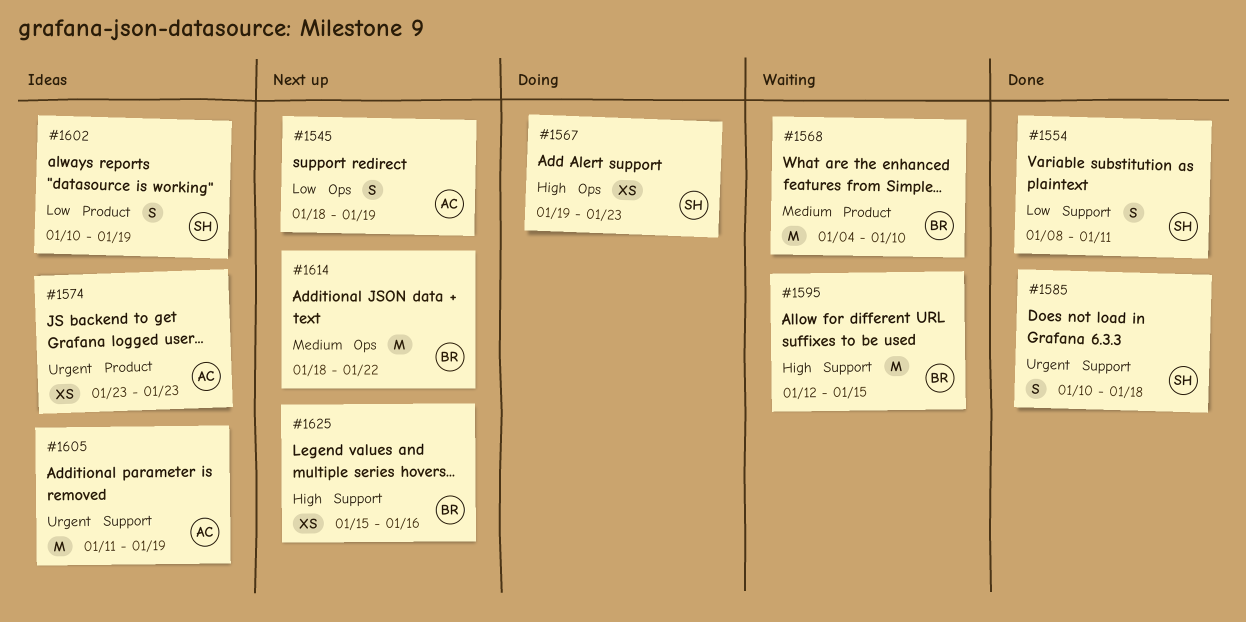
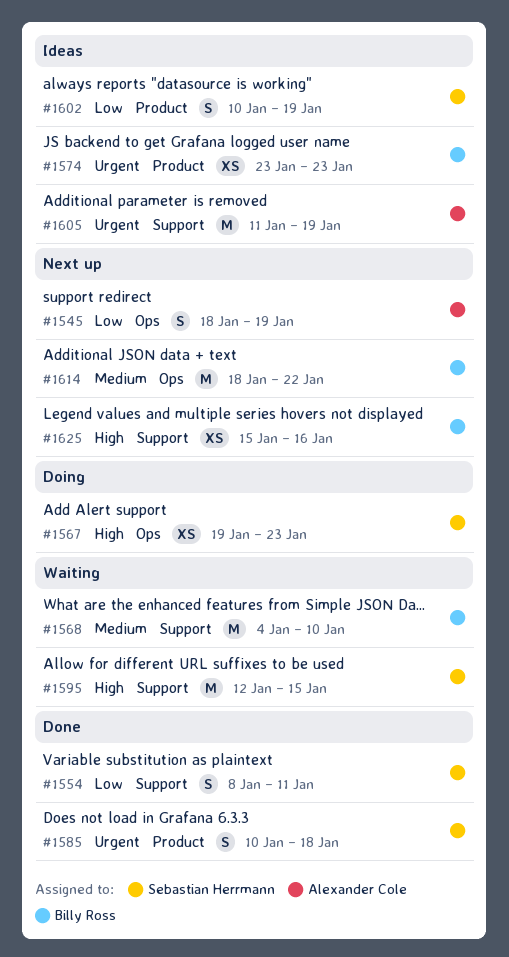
#1568, label: Product -> Support
#1574, owner: Alexander Cole -> Billy Ross
#1585, label: Support -> Product
#1595, owner: Billy Ross -> Sebastian Herrmann

